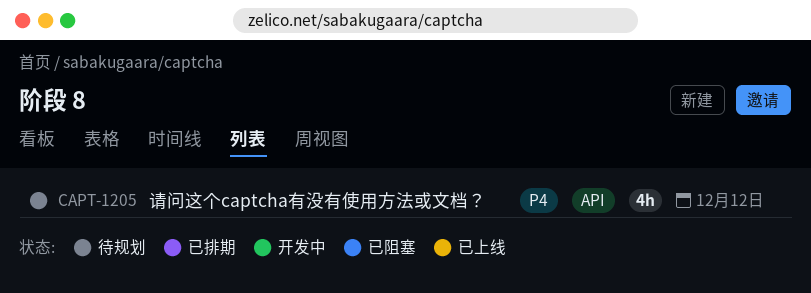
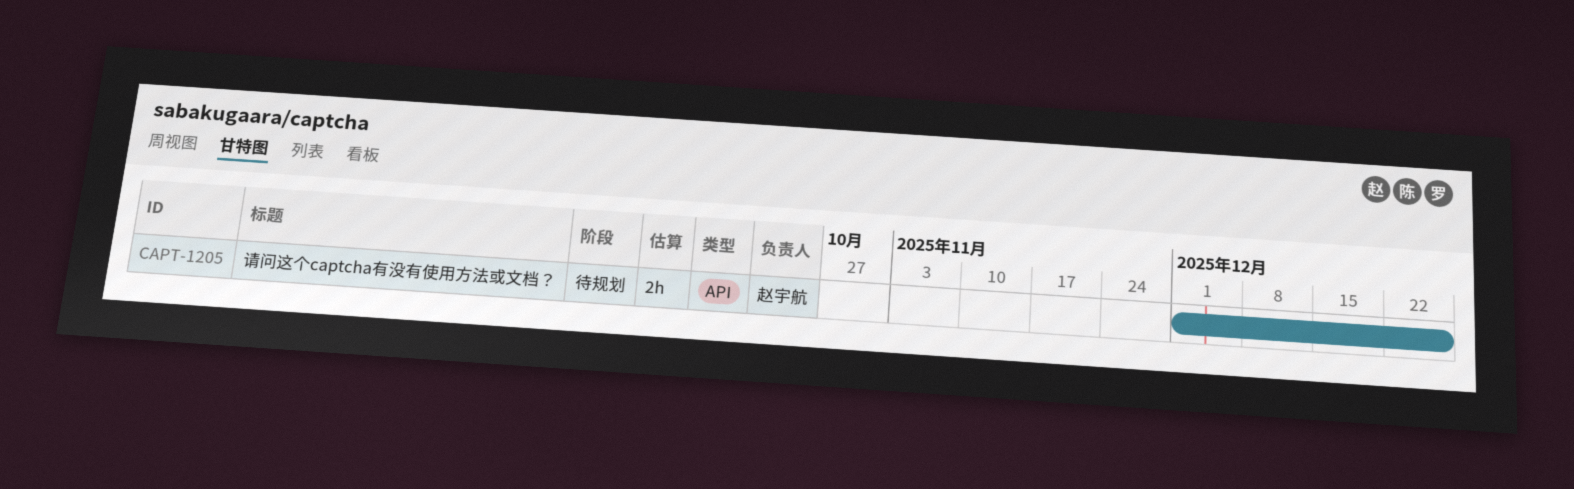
CAPT-1205, estimate: 4h -> 2h
CAPT-1205, due: Dec 12 -> Dec 26

